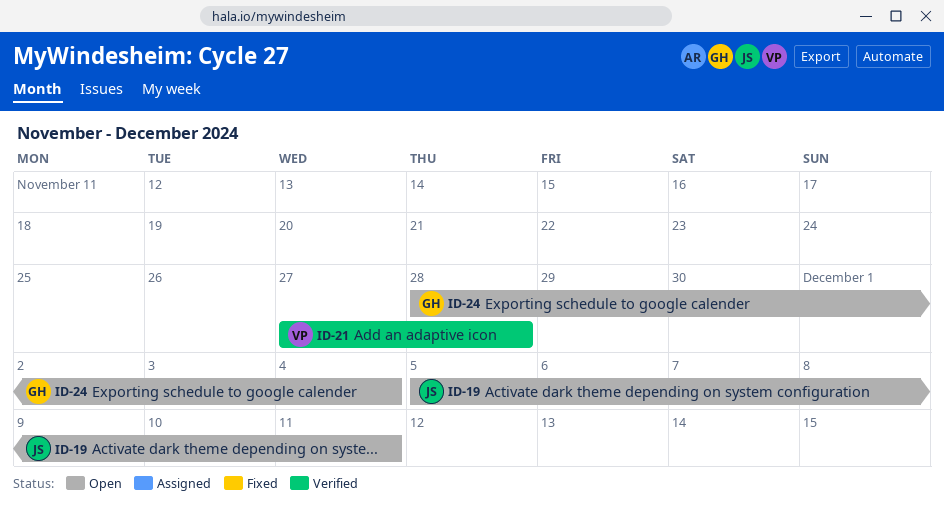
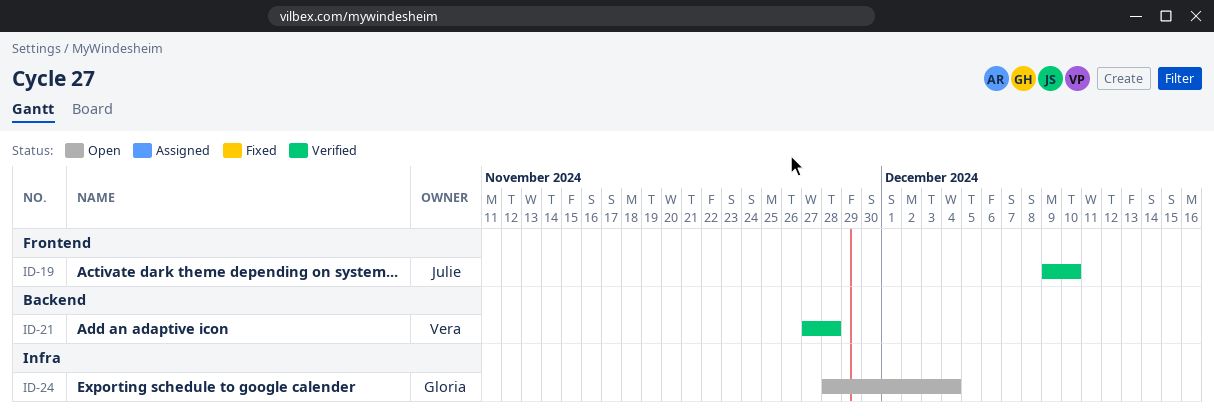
ID-19, status: Open -> Verified
ID-19, start: Dec 5 -> Dec 9
ID-19, due: Dec 11 -> Dec 10

